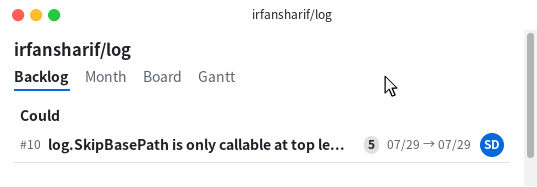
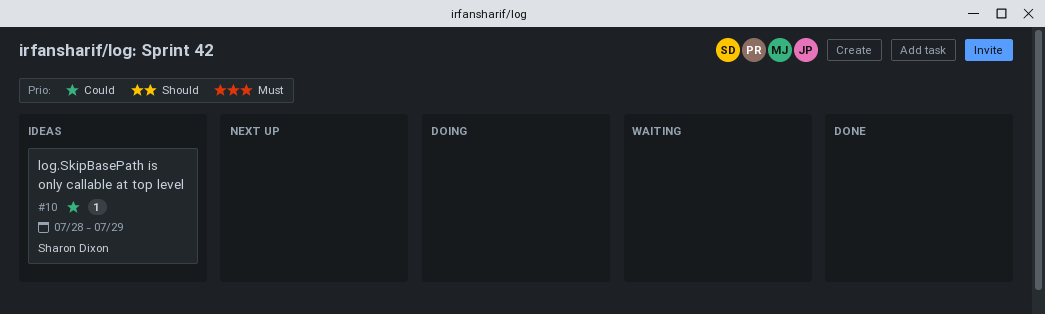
#10, estimate: 5 -> 1
#10, start: Jul 29 -> Jul 28

